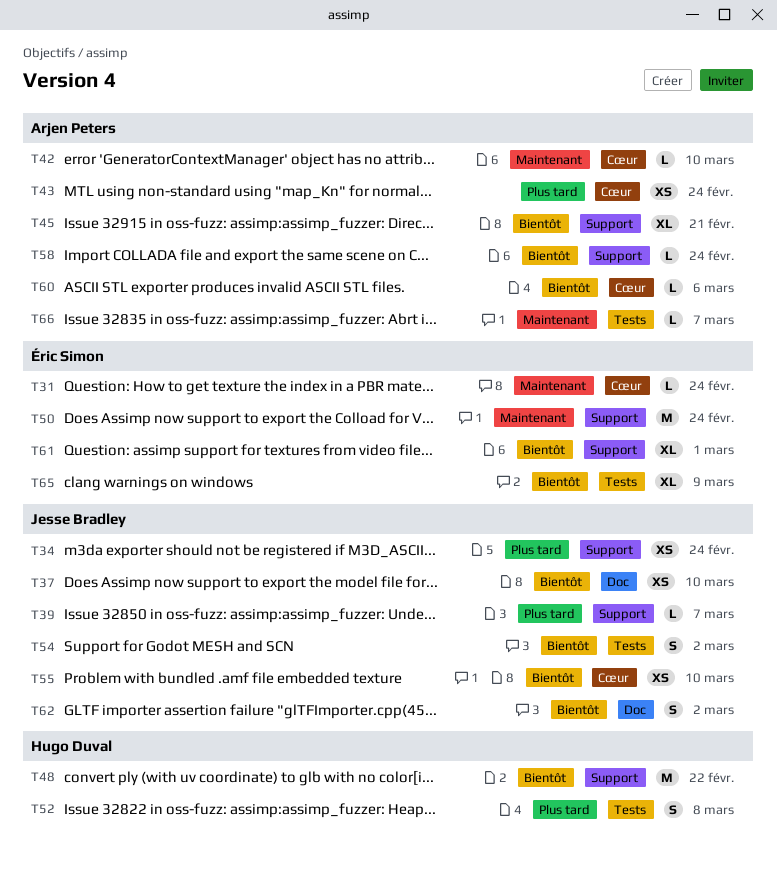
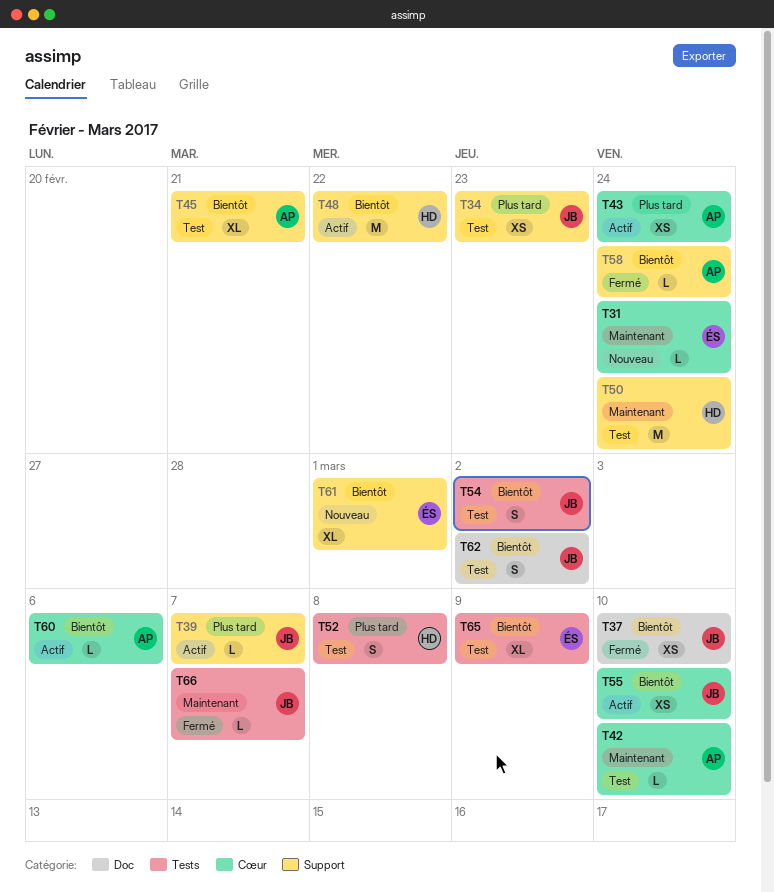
T34, due: Feb 24 -> Feb 23
T50, owner: Éric Simon -> Hugo Duval
T66, owner: Arjen Peters -> Jesse Bradley

